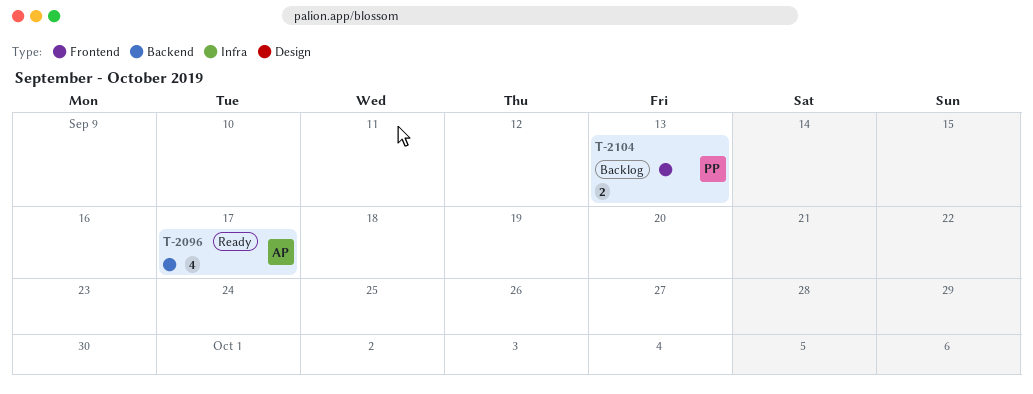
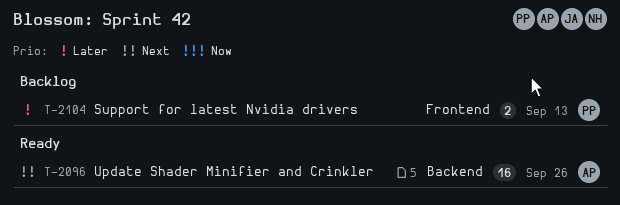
T-2096, estimate: 4 -> 16
T-2096, due: Sep 17 -> Sep 26

